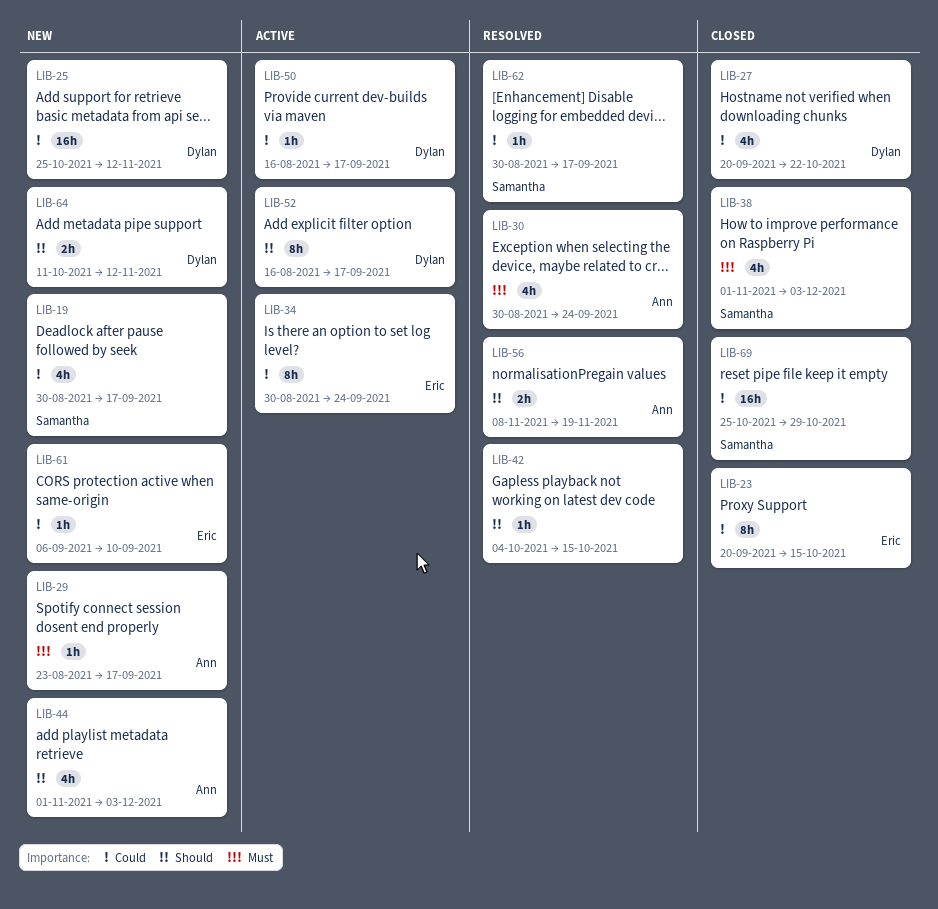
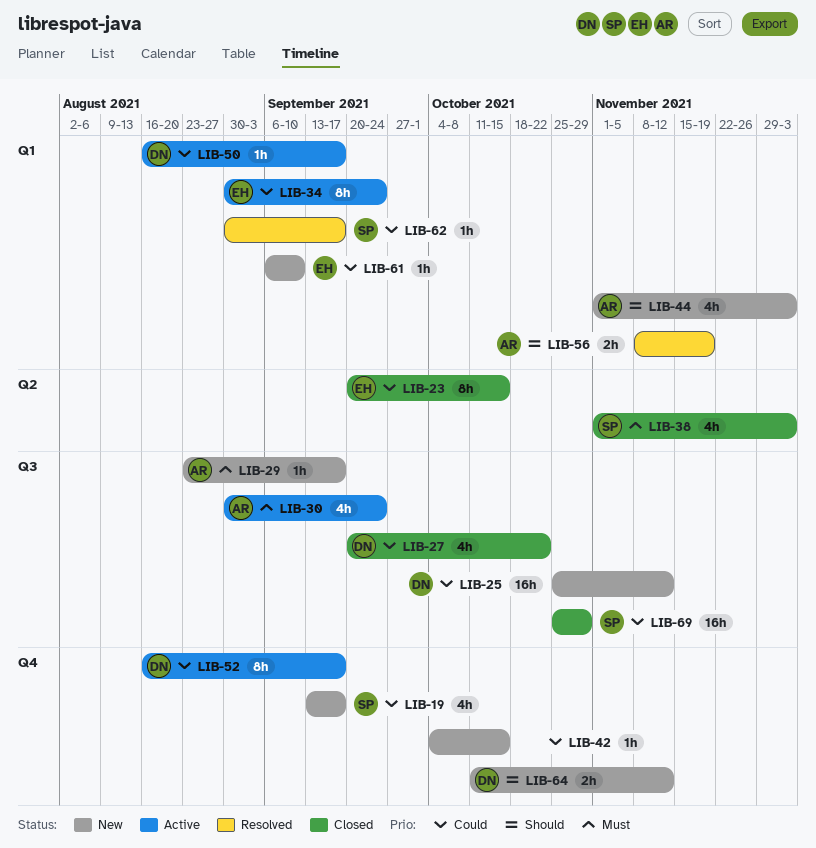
LIB-19, start: Aug 30 -> Sep 13
LIB-30, status: Resolved -> Active
LIB-42, status: Resolved -> New
LIB-42, priority: Should -> Could
LIB-52, priority: Should -> Could

